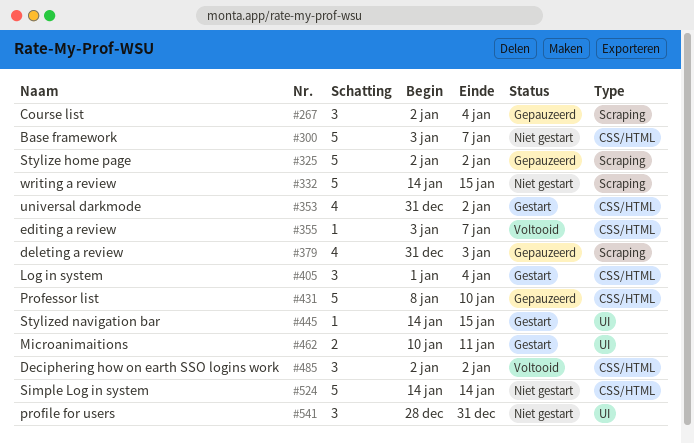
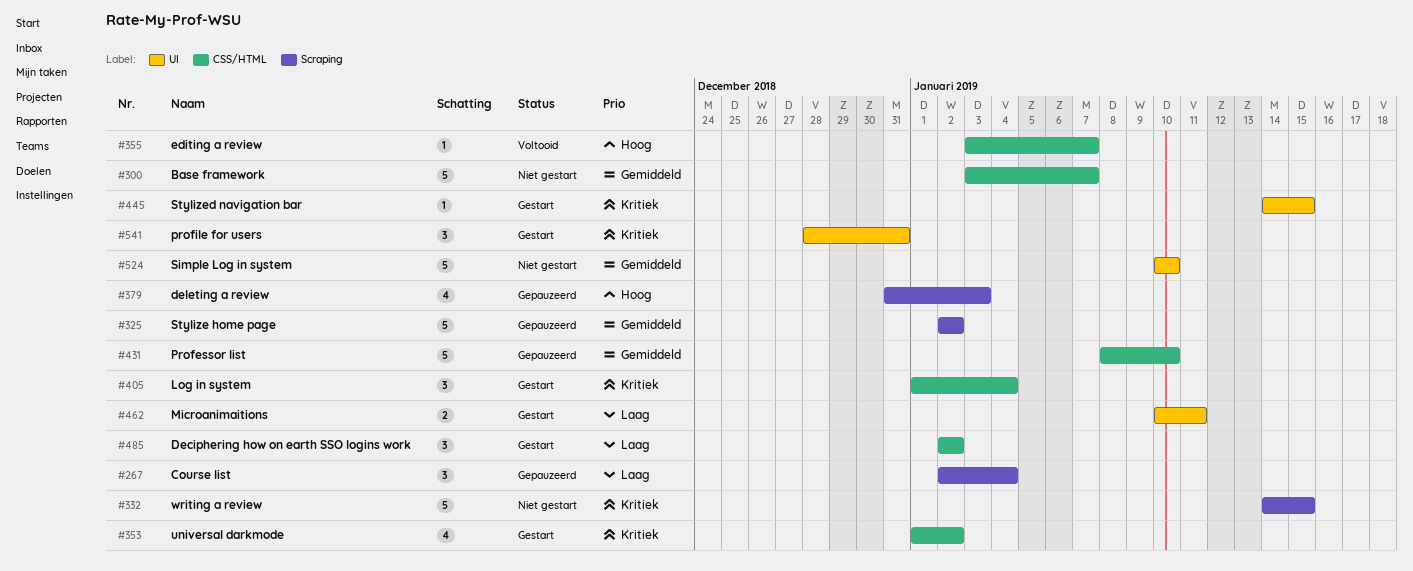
#353, start: Dec 31 -> Jan 1
#485, status: Voltooid -> Gestart
#524, label: CSS/HTML -> UI
#524, start: Jan 14 -> Jan 10
#524, due: Jan 14 -> Jan 10
#541, status: Niet gestart -> Gestart

